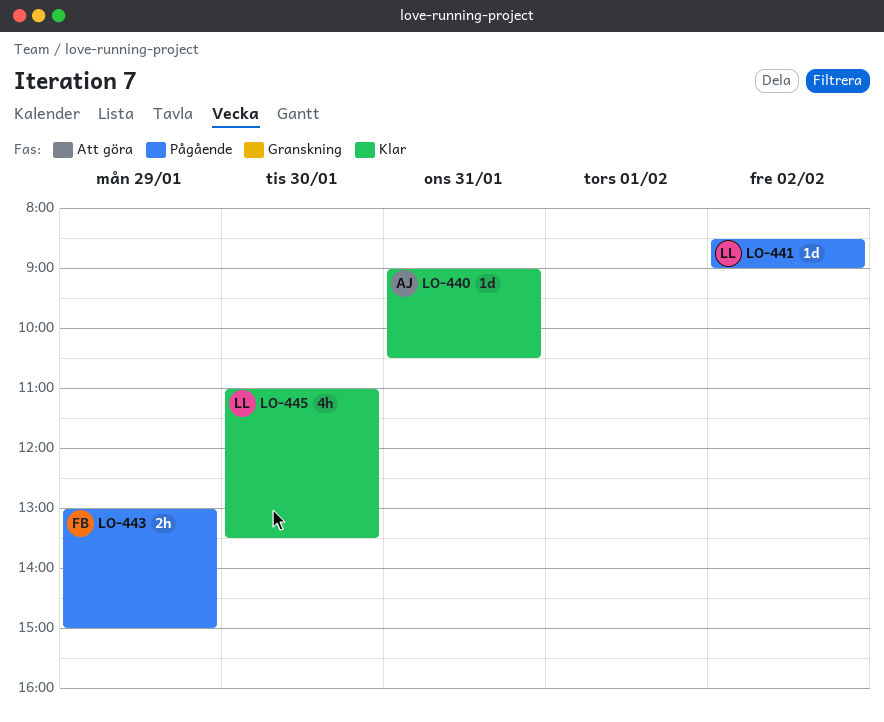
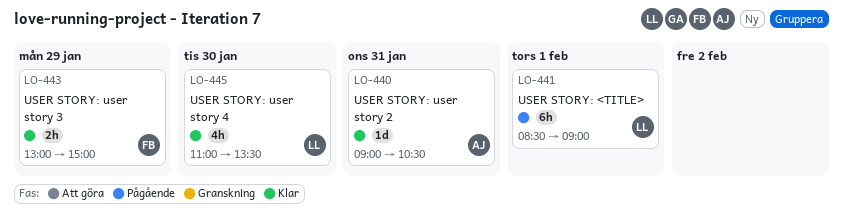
LO-441, estimate: 1d -> 6h
LO-441, day: Feb 2 -> Feb 1
LO-443, status: Pågående -> Klar

